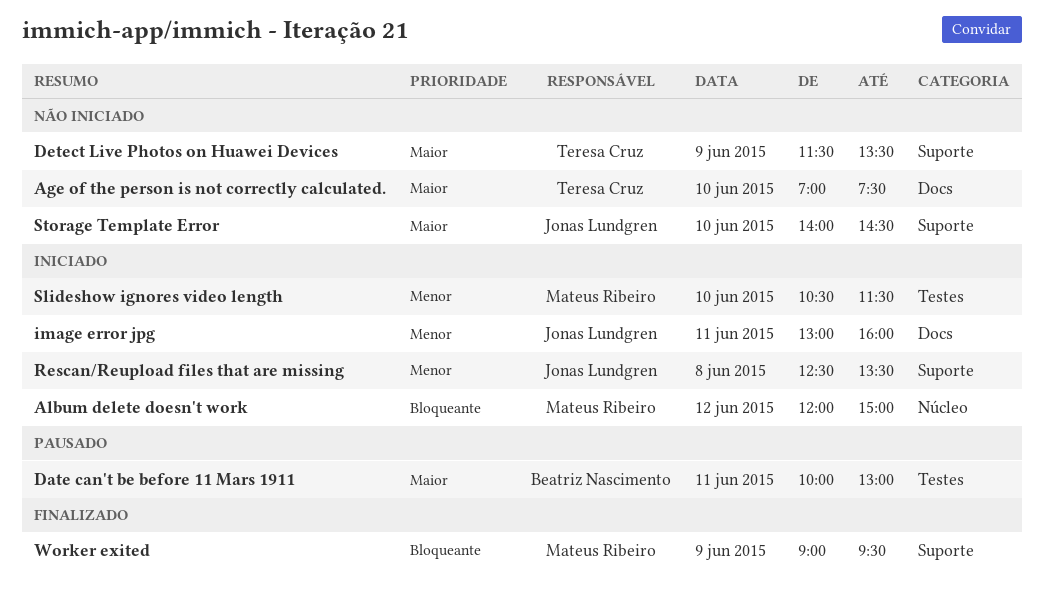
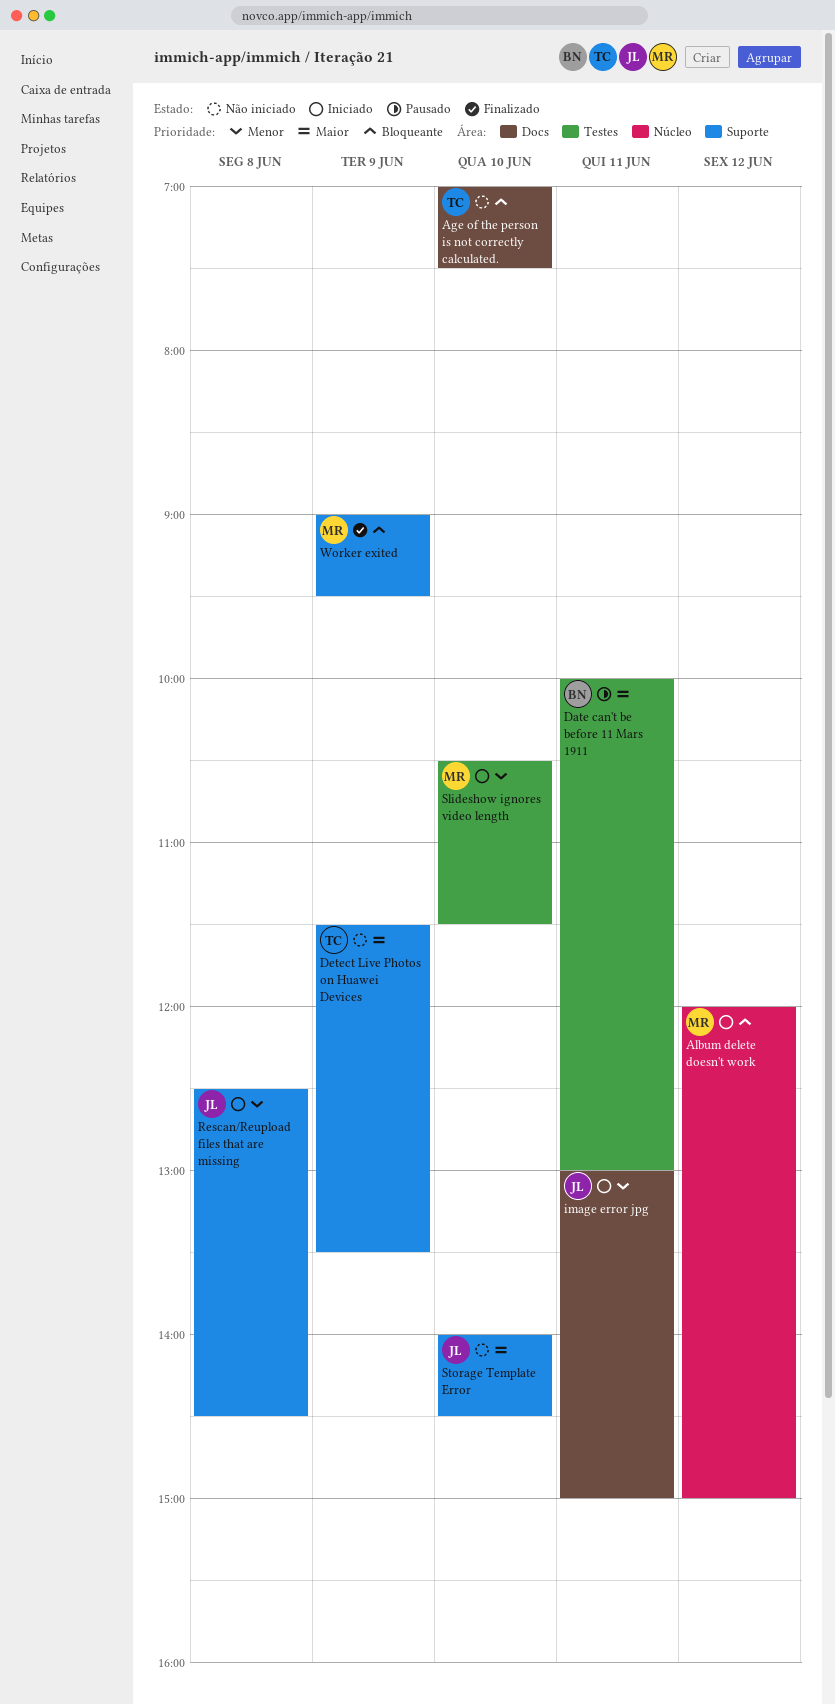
Age of the person is not correctly calculated., priority: Maior -> Bloqueante
image error jpg, ends: 16:00 -> 15:00
Rescan/Reupload files that are missing, ends: 13:30 -> 14:30

